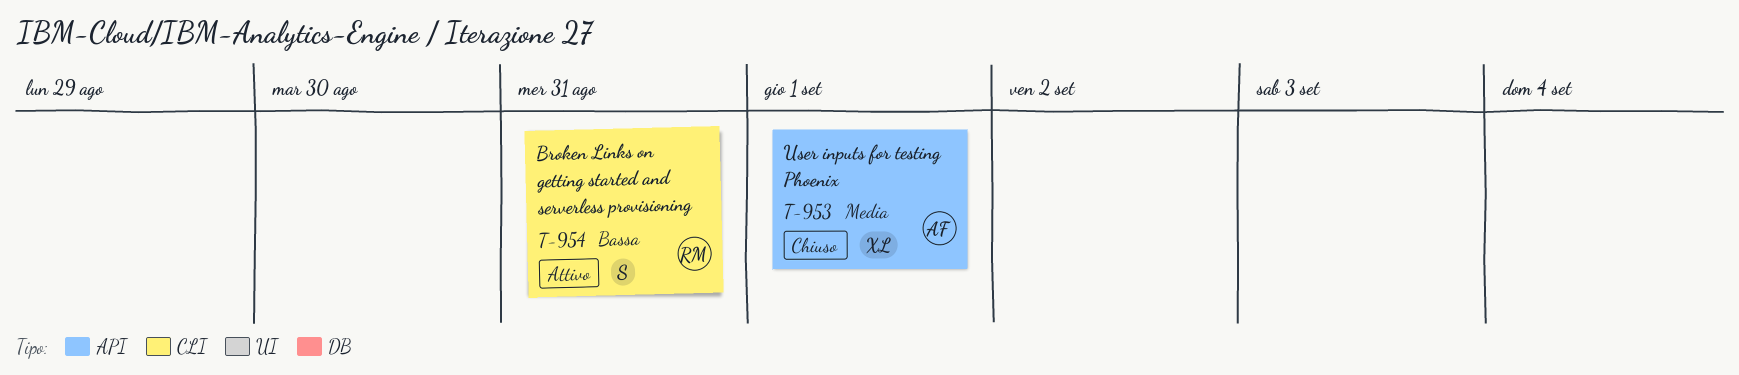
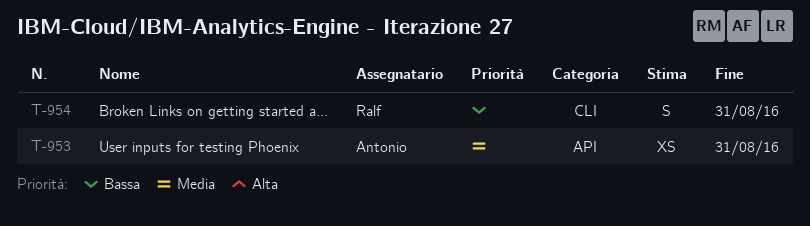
T-953, estimate: XL -> XS
T-953, due: Sep 1 -> Aug 31

